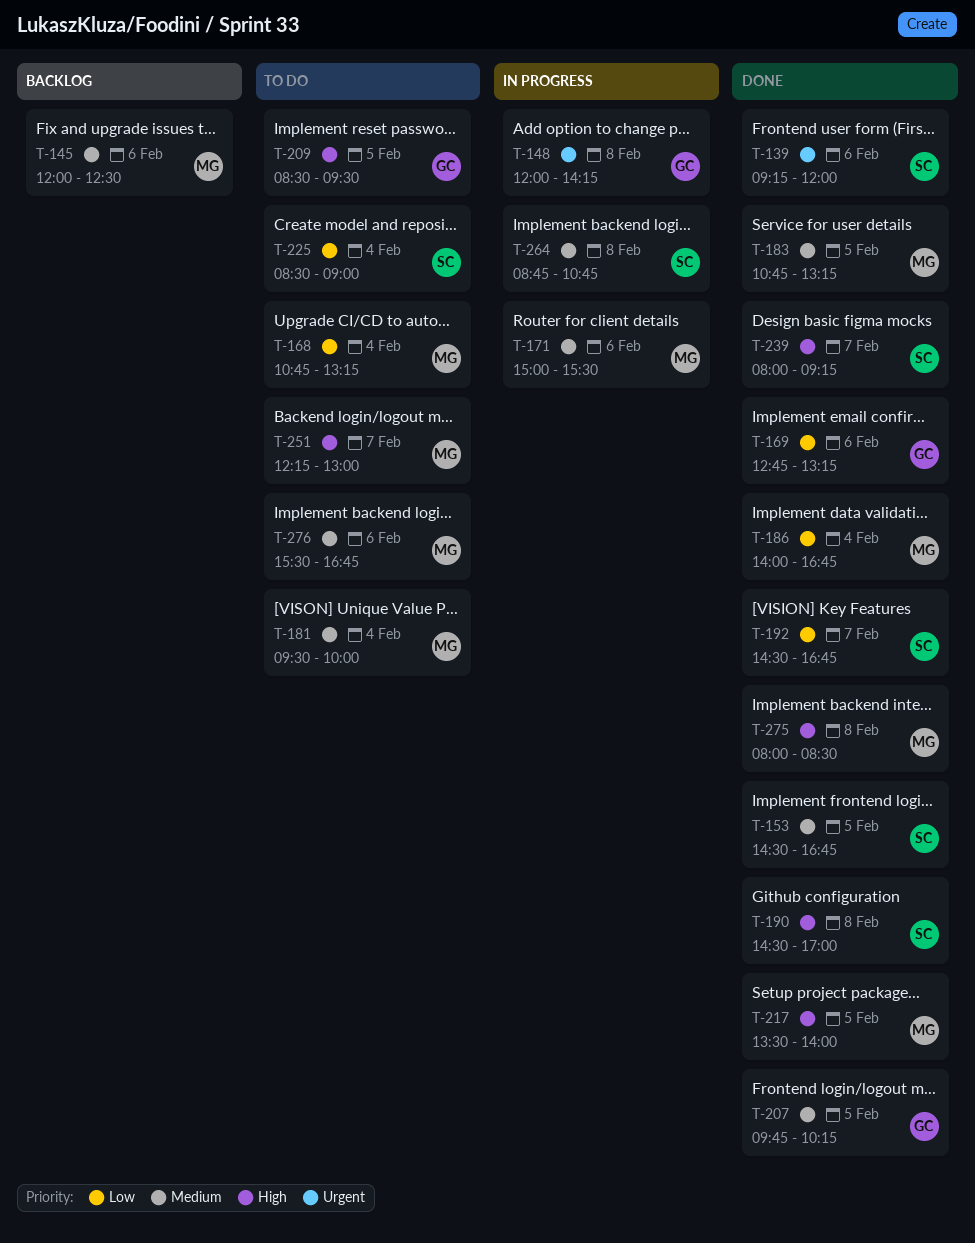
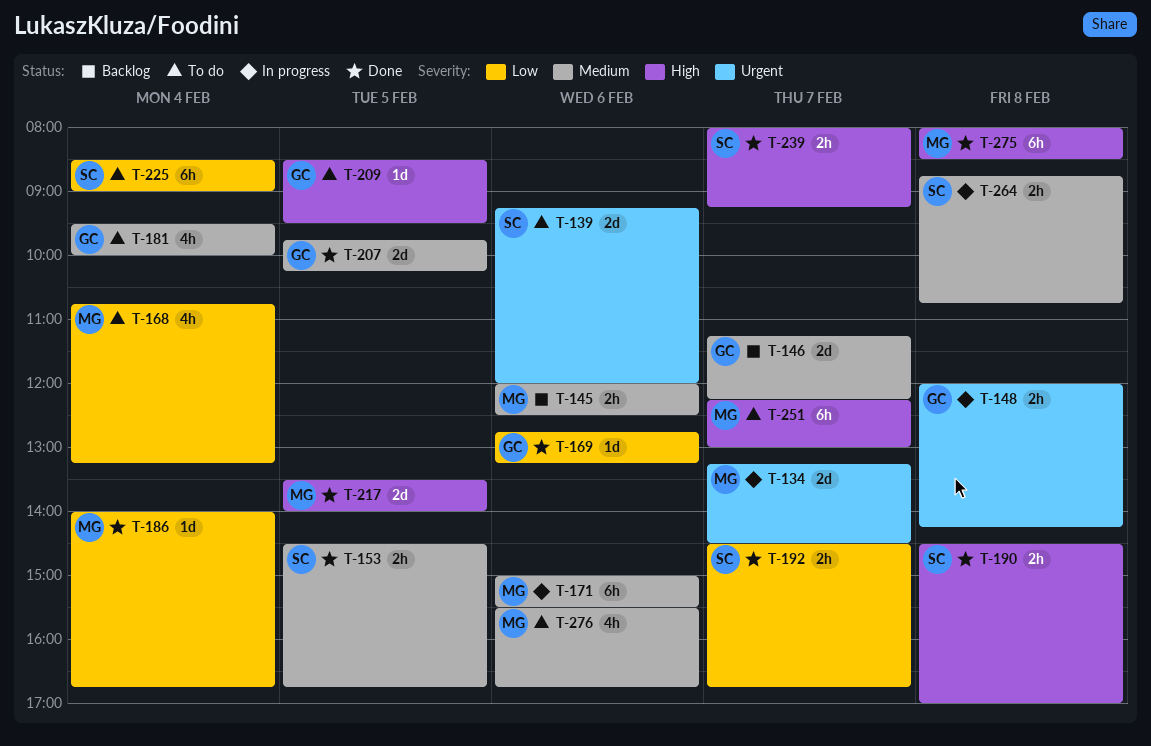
T-134: none -> present
T-139, status: Done -> To do
T-146: none -> present
T-181, owner: MG -> GC
T-183: present -> none

